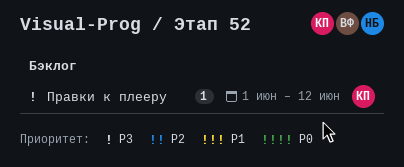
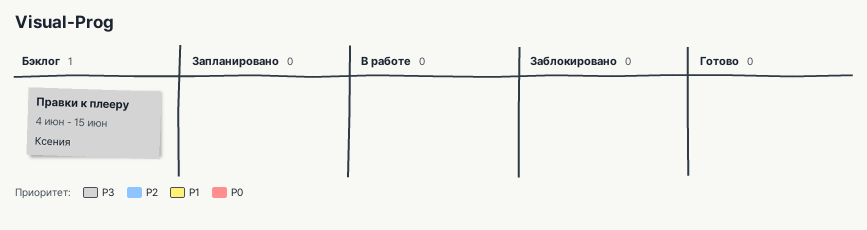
Правки к плееру, start: Jun 1 -> Jun 4
Правки к плееру, due: Jun 12 -> Jun 15

